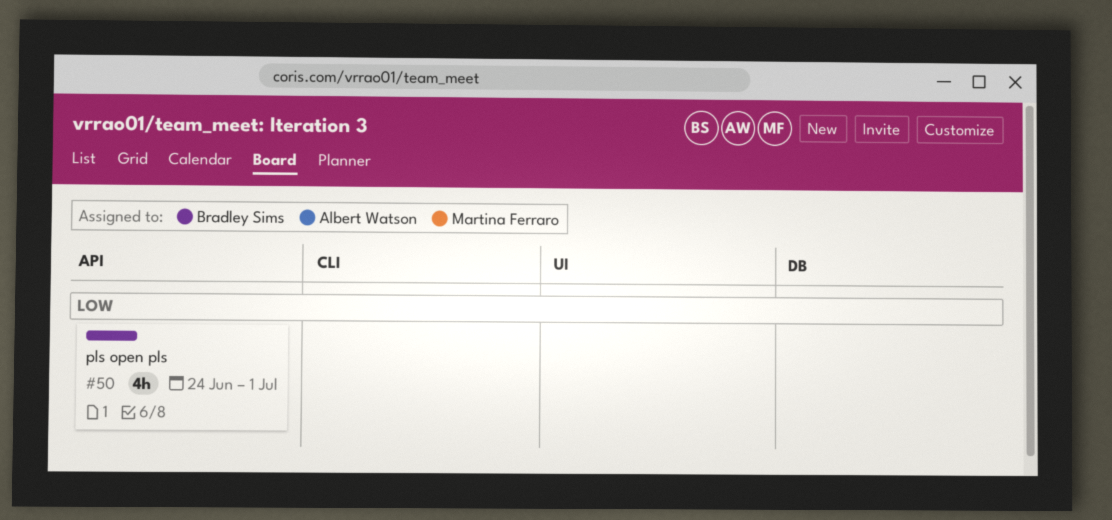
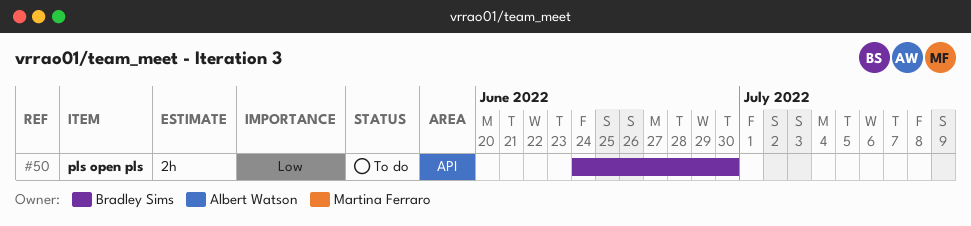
#50, estimate: 4h -> 2h
#50, due: Jul 1 -> Jun 30

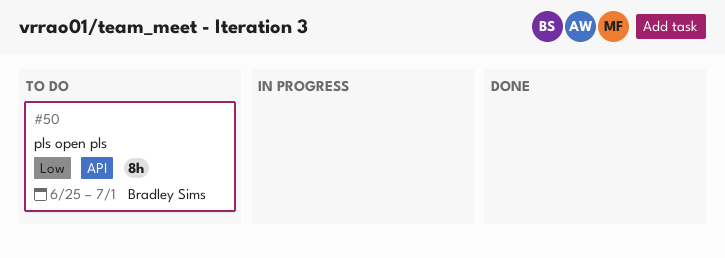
#50, estimate: 2h -> 8h
#50, start: Jun 24 -> Jun 25
#50, due: Jun 30 -> Jul 1

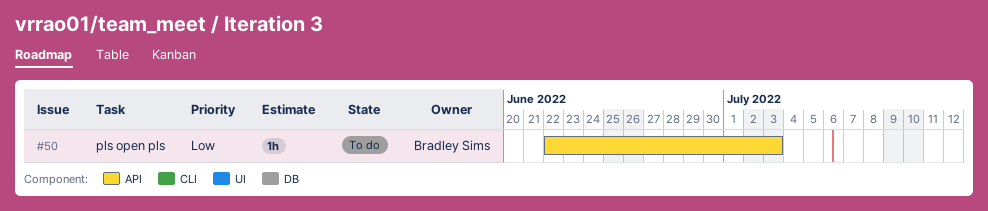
#50, estimate: 8h -> 1h
#50, start: Jun 25 -> Jun 22
#50, due: Jul 1 -> Jul 3

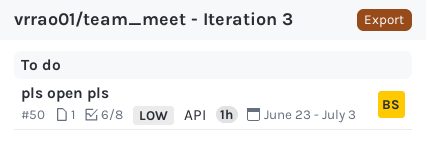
#50, start: Jun 22 -> Jun 23

